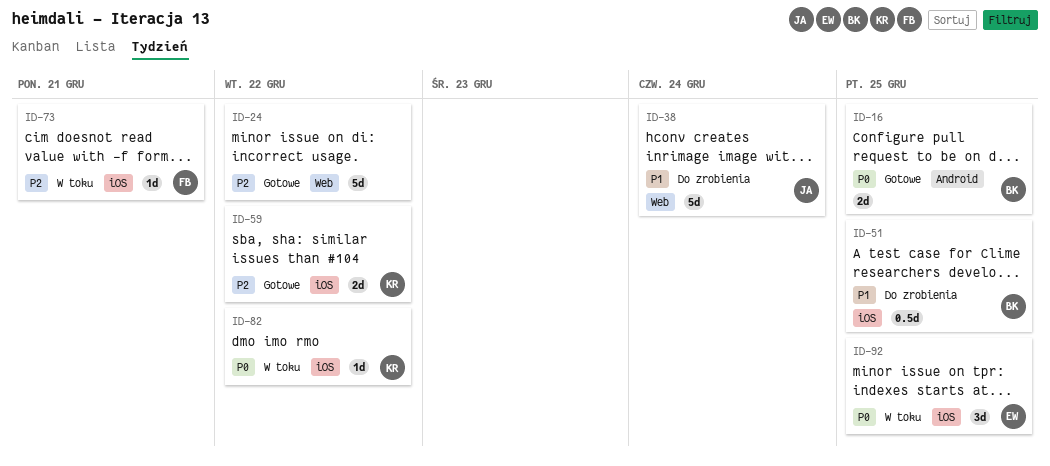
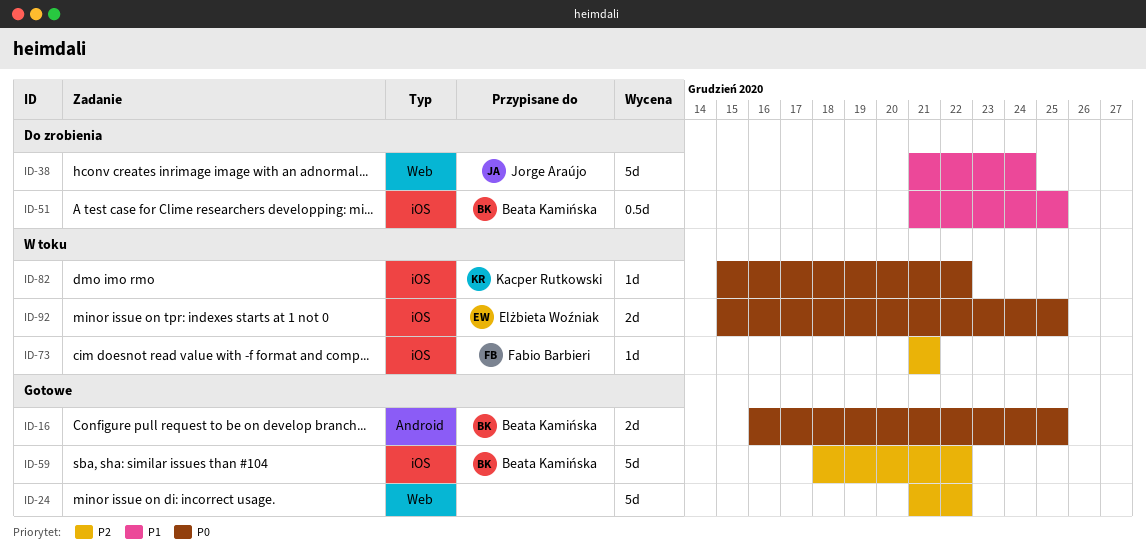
ID-59, owner: Kacper Rutkowski -> Beata Kamińska
ID-59, estimate: 2d -> 5d
ID-92, estimate: 3d -> 2d

